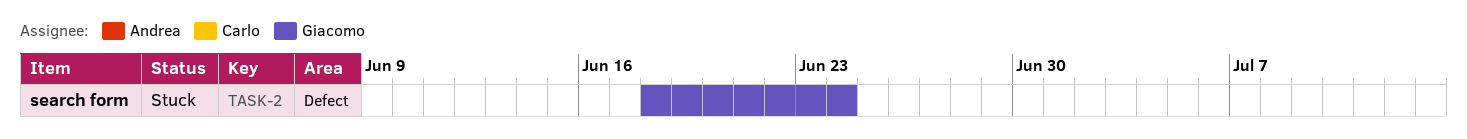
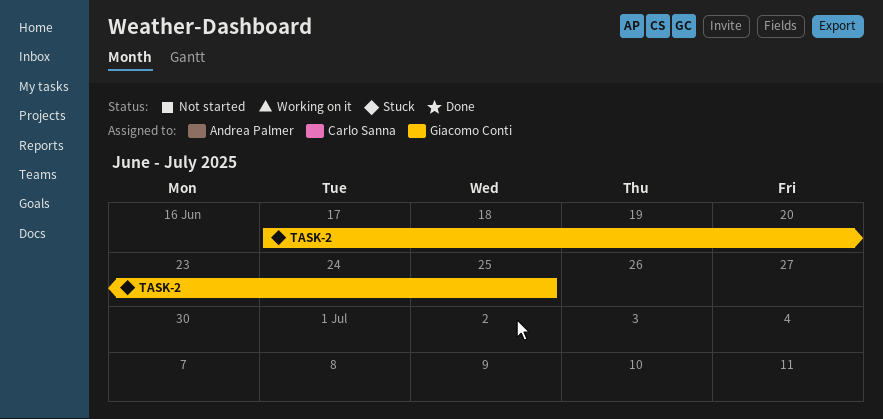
TASK-2, start: Jun 18 -> Jun 17
TASK-2, due: Jun 24 -> Jun 25

